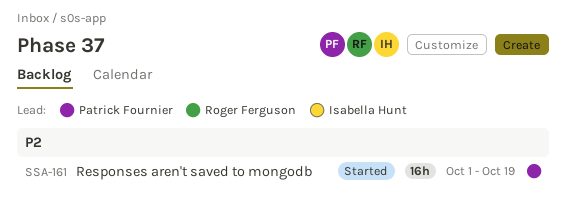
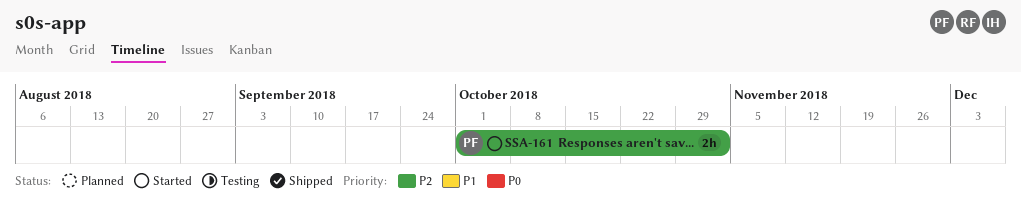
SSA-161, estimate: 16h -> 2h
SSA-161, due: Oct 19 -> Nov 2

